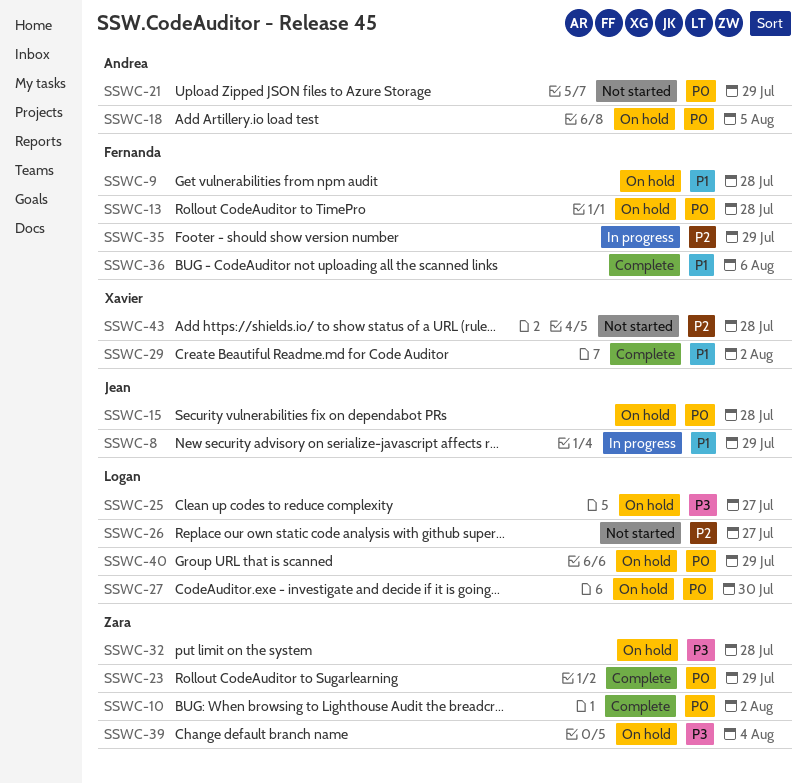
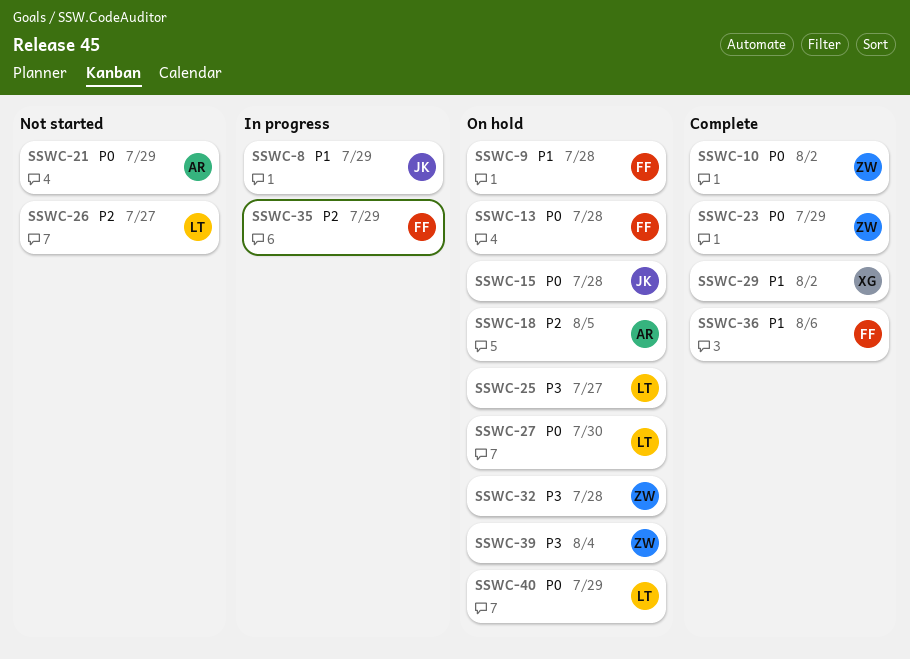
SSWC-18, priority: P0 -> P2
SSWC-43: present -> none

